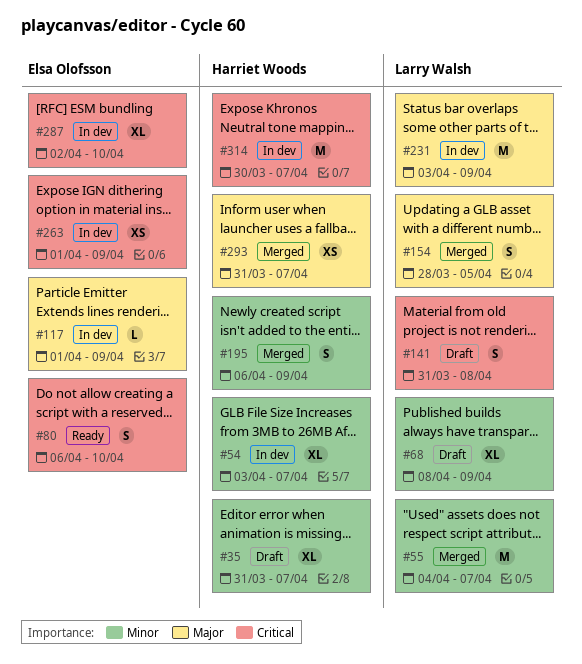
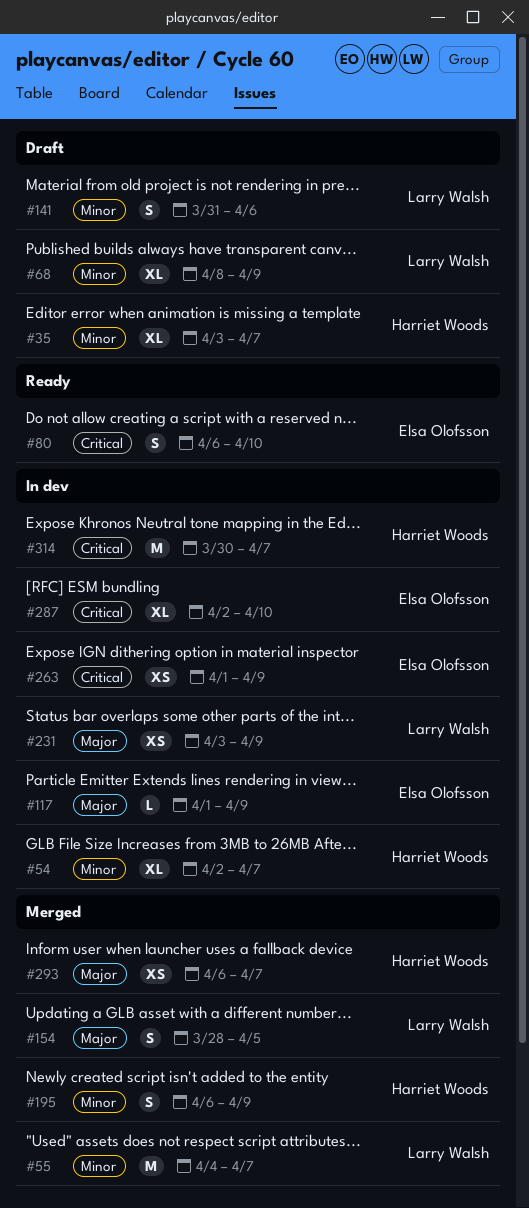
#35, start: Mar 31 -> Apr 3
#54, start: Apr 3 -> Apr 2
#141, priority: Critical -> Minor
#141, due: Apr 8 -> Apr 6
#231, estimate: M -> XS
#293, start: Mar 31 -> Apr 6

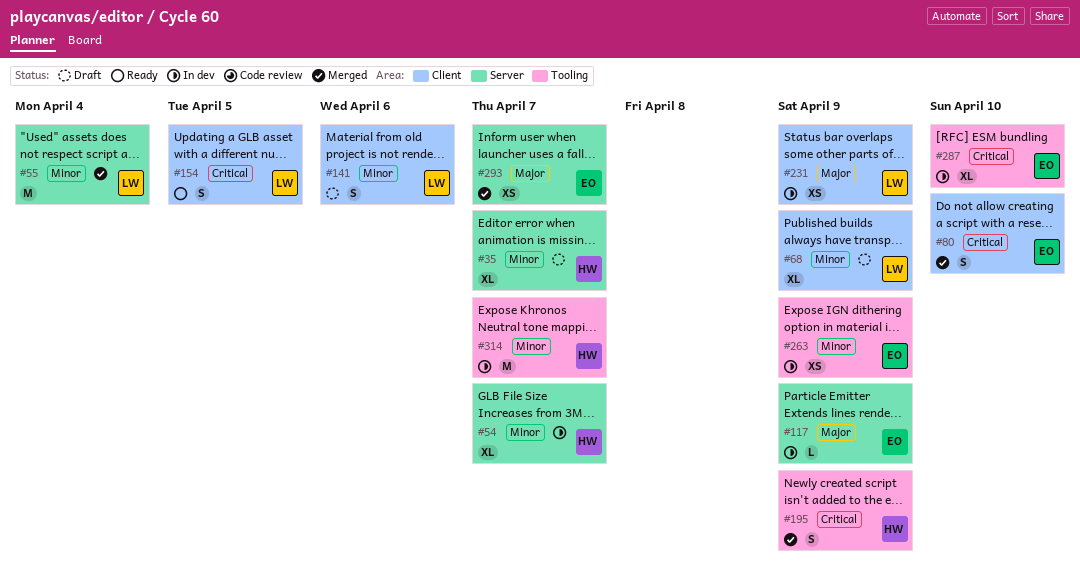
#55, due: Apr 7 -> Apr 4
#80, status: Ready -> Merged
#154, status: Merged -> Ready
#154, priority: Major -> Critical
#195, priority: Minor -> Critical
#263, priority: Critical -> Minor
#293, owner: Harriet Woods -> Elsa Olofsson
#314, priority: Critical -> Minor

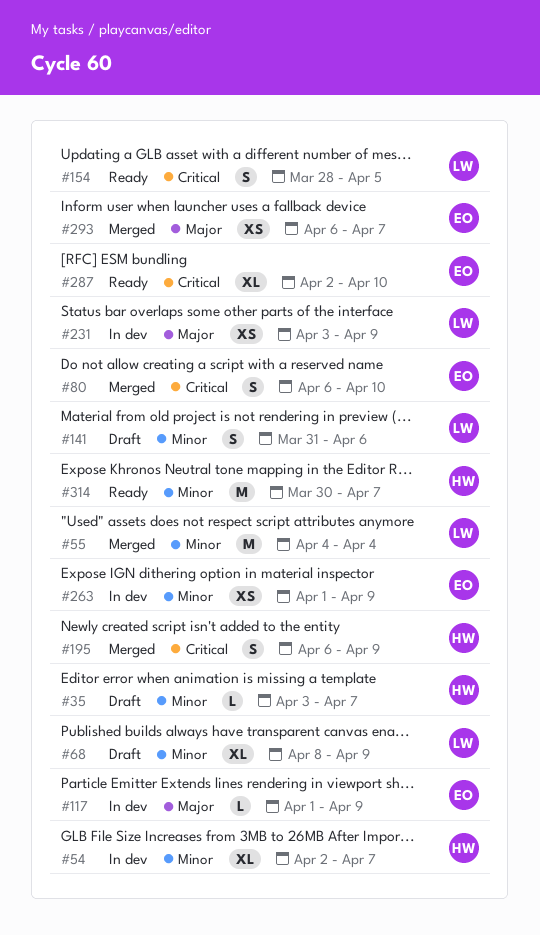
#35, estimate: XL -> L
#287, status: In dev -> Ready
#314, status: In dev -> Ready

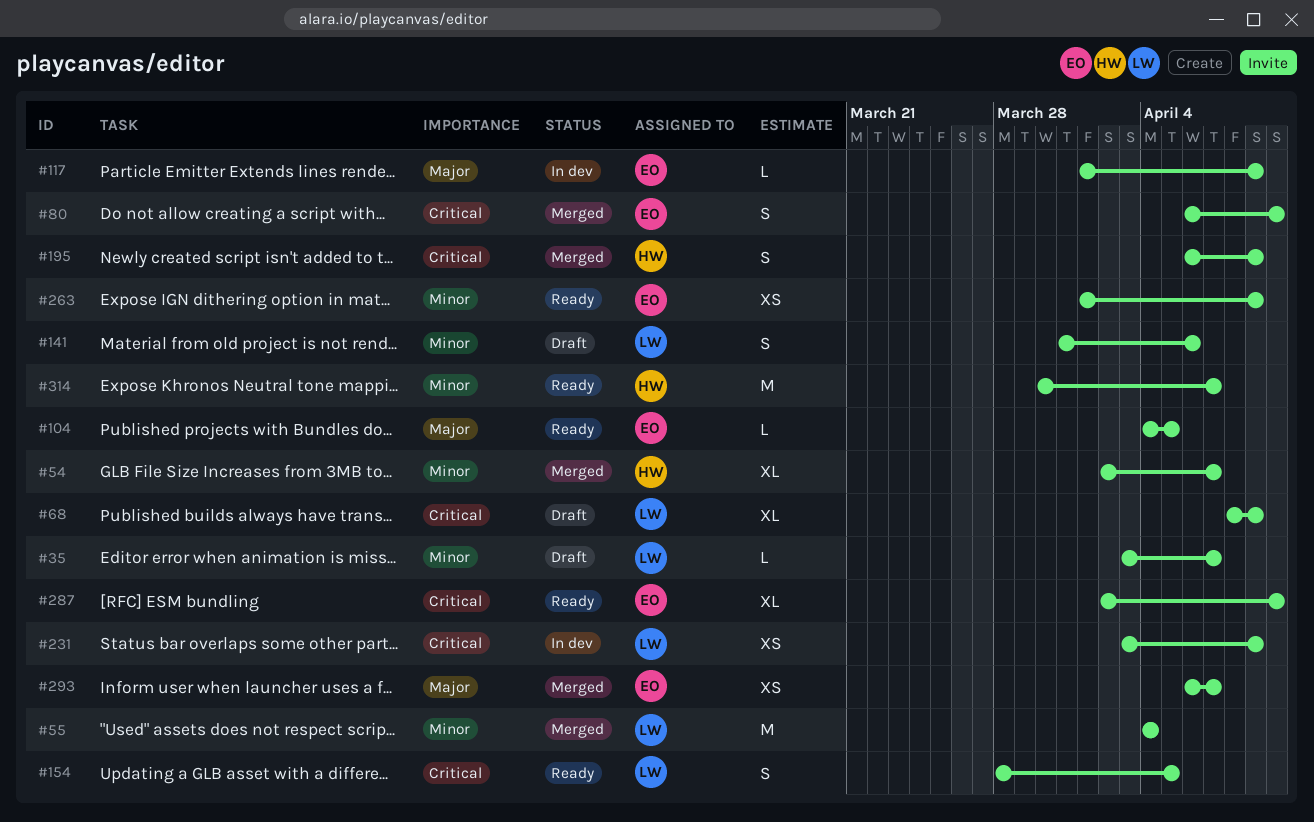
#35, owner: HW -> LW
#54, status: In dev -> Merged
#68, priority: Minor -> Critical
#104: none -> present
#231, priority: Major -> Critical
#263, status: In dev -> Ready

